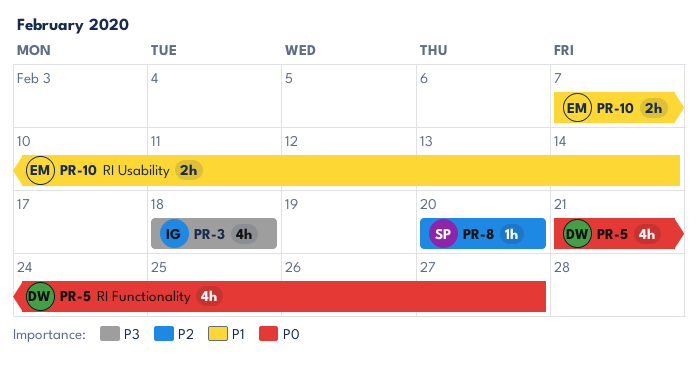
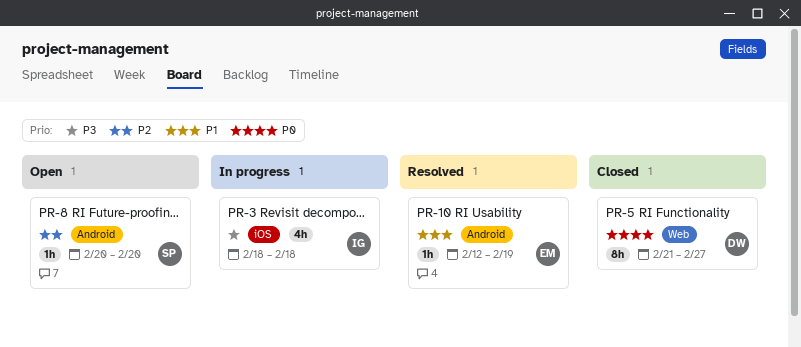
PR-5, estimate: 4h -> 8h
PR-10, estimate: 2h -> 1h
PR-10, start: Feb 7 -> Feb 12
PR-10, due: Feb 14 -> Feb 19

